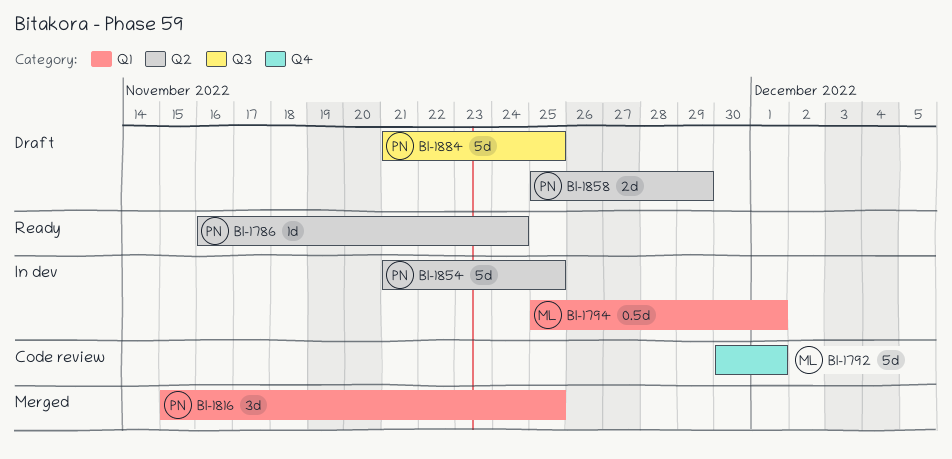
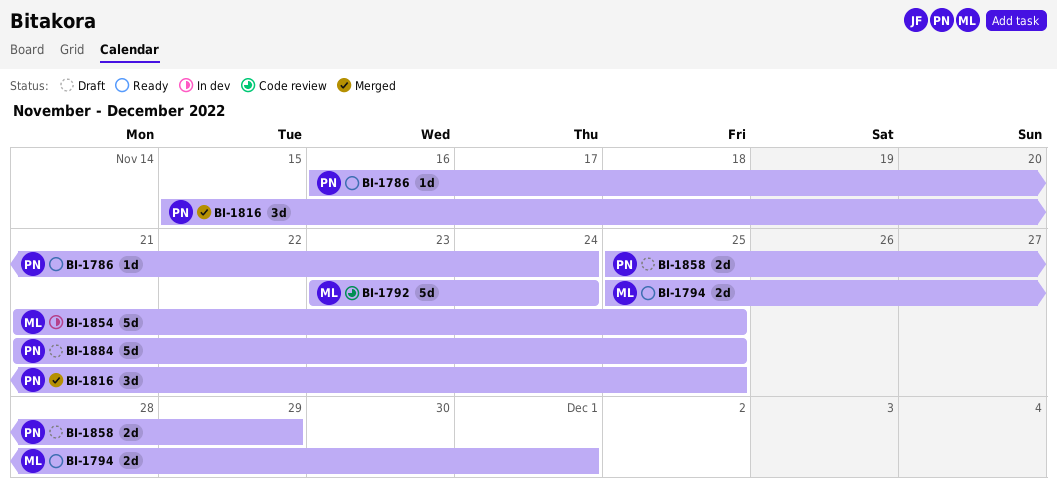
BI-1792, start: Nov 30 -> Nov 23
BI-1792, due: Dec 1 -> Nov 24
BI-1794, status: In dev -> Ready
BI-1794, estimate: 0.5d -> 2d
BI-1854, owner: PN -> ML

